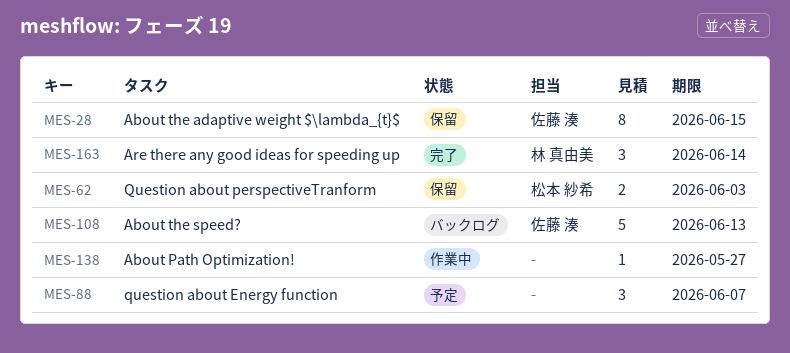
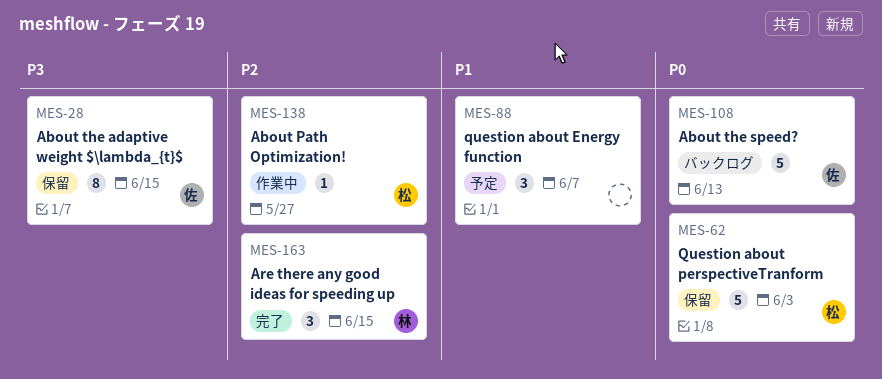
MES-62, estimate: 2 -> 5
MES-138, owner: none -> 松本 紗希
MES-163, due: Jun 14 -> Jun 15

